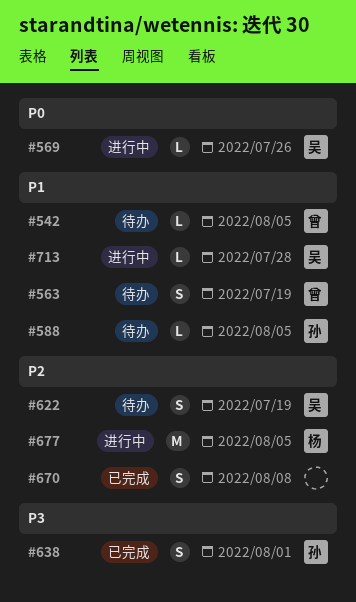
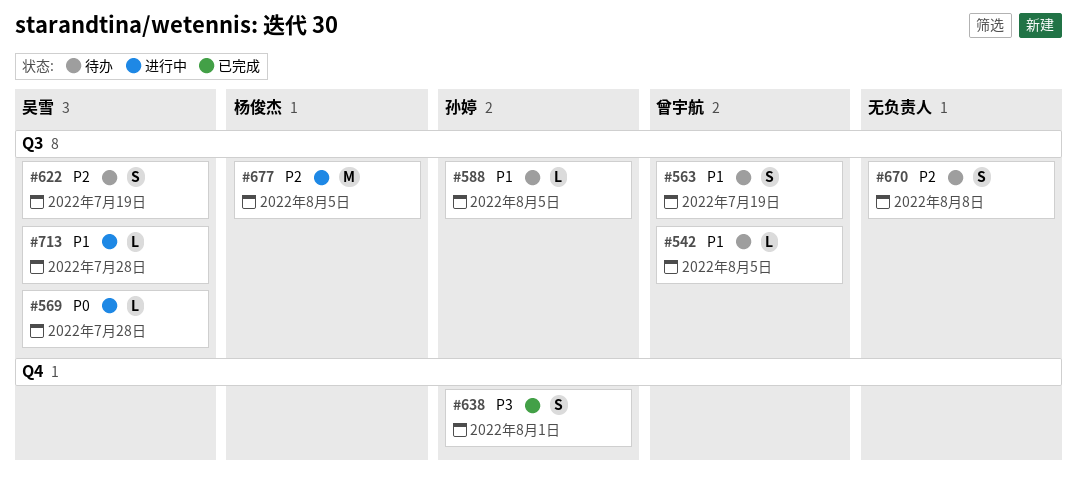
#569, due: Jul 26 -> Jul 28
#670, status: 已完成 -> 待办

